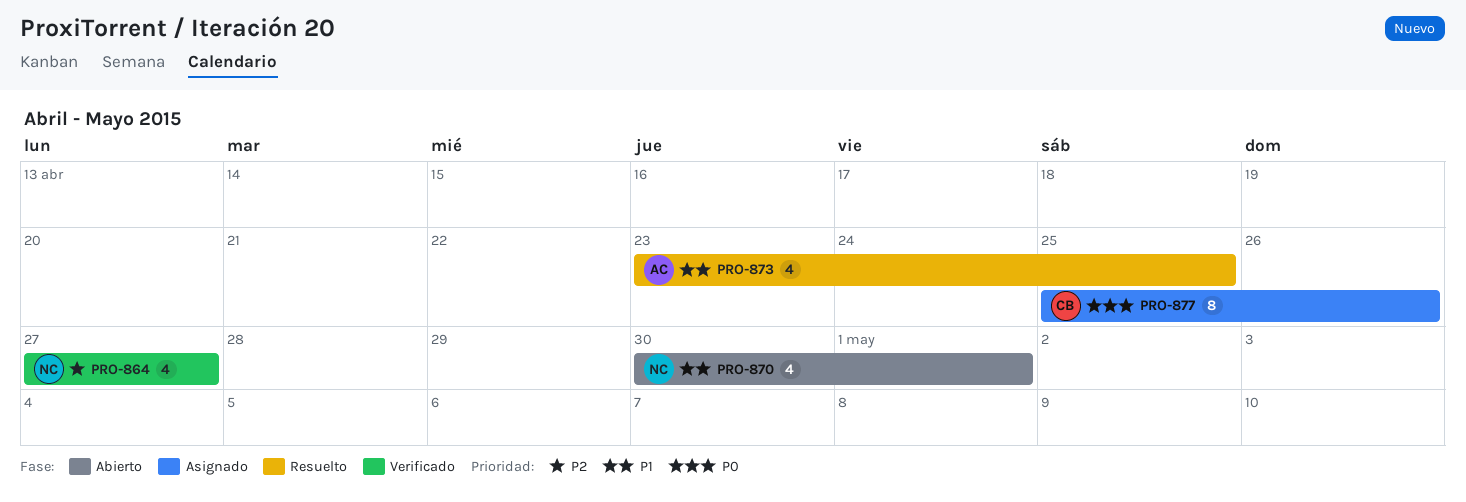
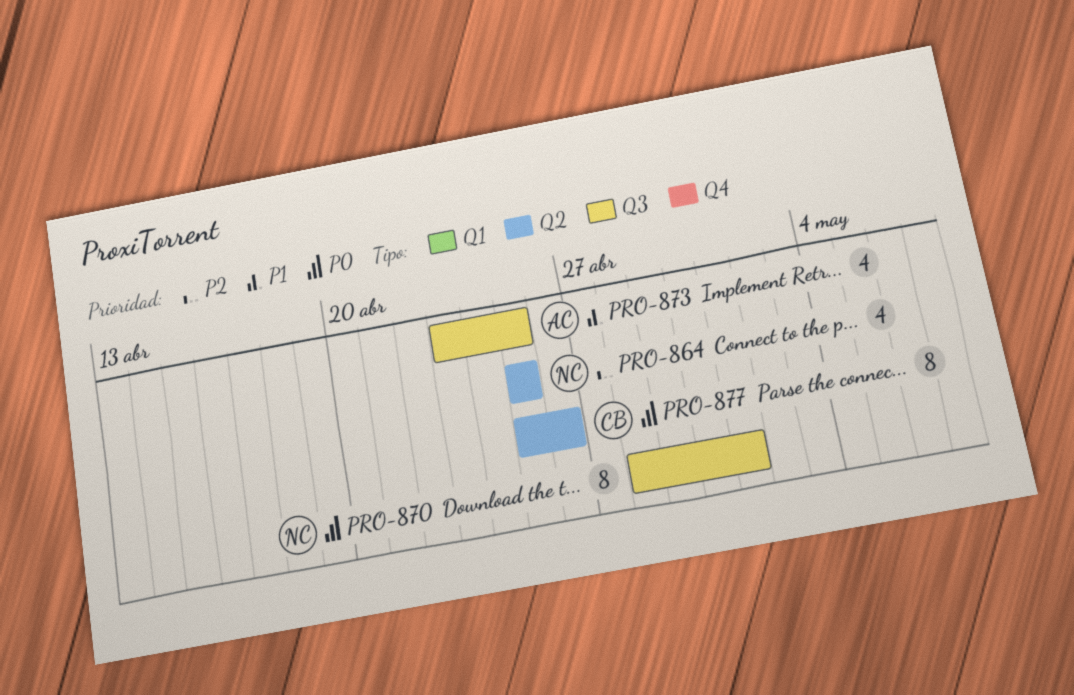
PRO-864, start: Apr 27 -> Apr 25
PRO-864, due: Apr 27 -> Apr 25
PRO-870, priority: P1 -> P0
PRO-870, estimate: 4 -> 8
PRO-870, start: Apr 30 -> Apr 28

